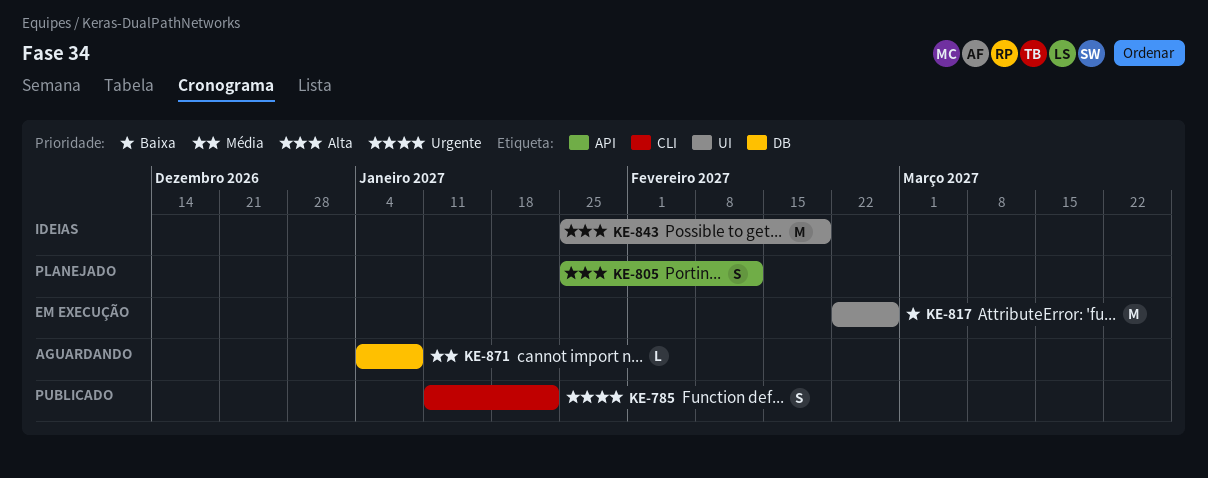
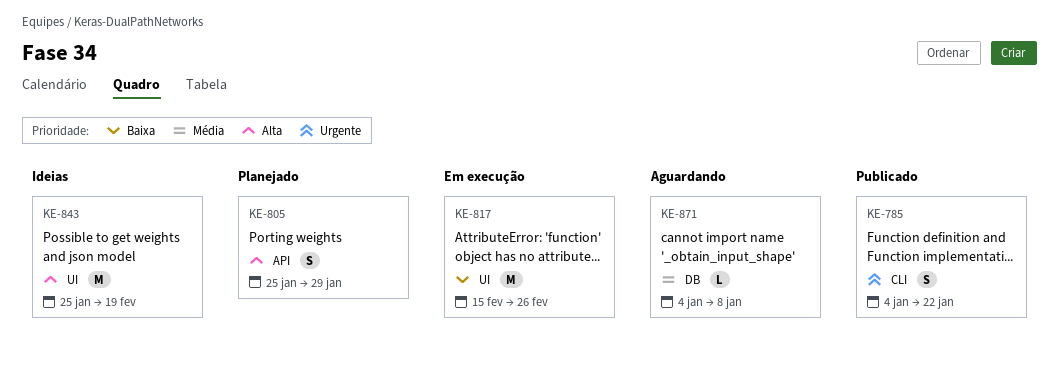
KE-785, start: Jan 11 -> Jan 4
KE-805, due: Feb 12 -> Jan 29
KE-817, start: Feb 22 -> Feb 15

